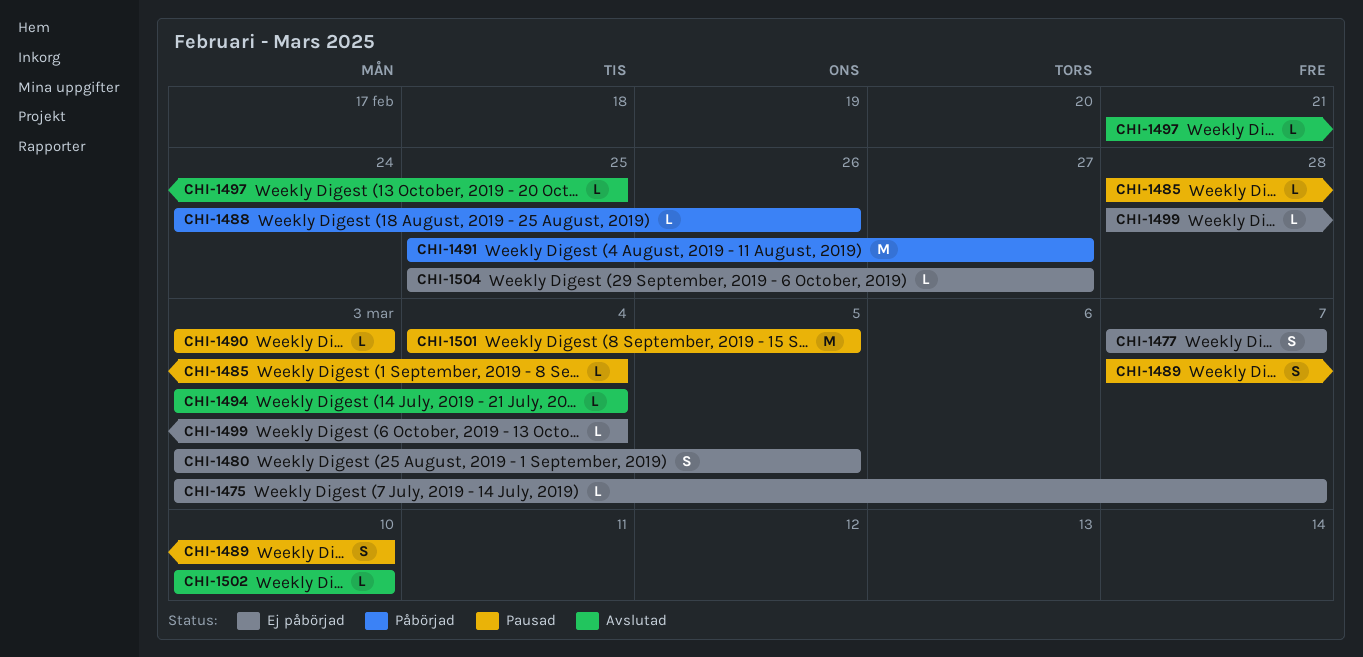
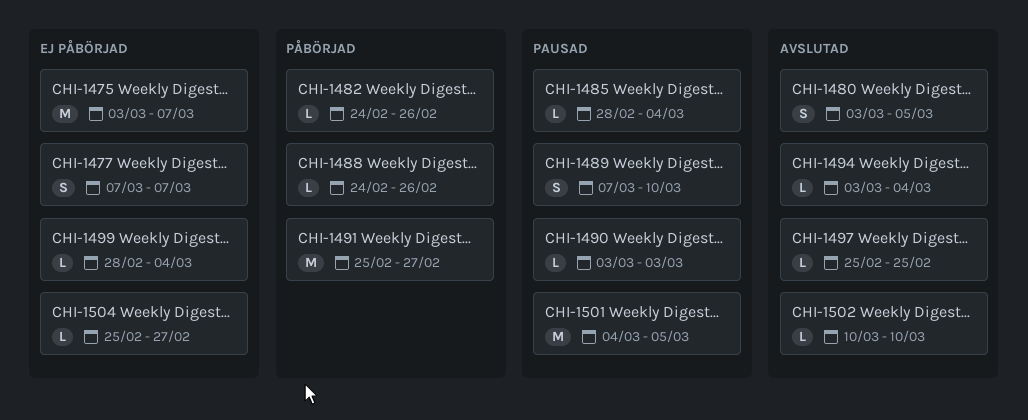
CHI-1475, estimate: L -> M
CHI-1480, status: Ej påbörjad -> Avslutad
CHI-1482: none -> present
CHI-1497, start: Feb 21 -> Feb 25

